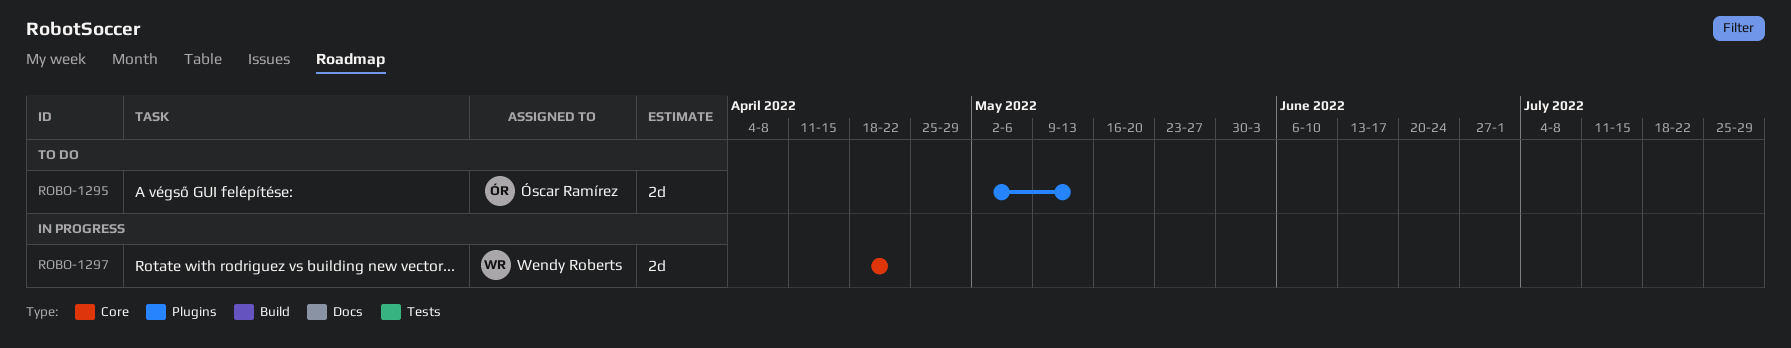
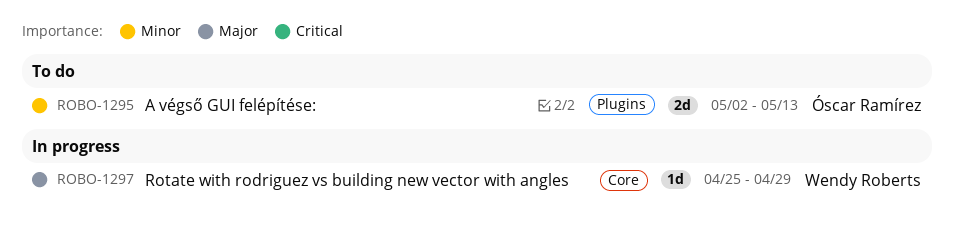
ROBO-1297, estimate: 2d -> 1d
ROBO-1297, start: Apr 18 -> Apr 25
ROBO-1297, due: Apr 22 -> Apr 29

